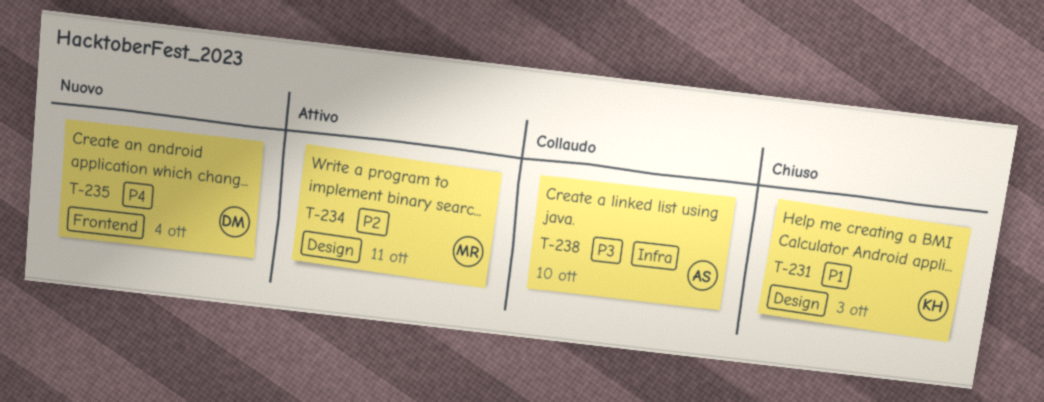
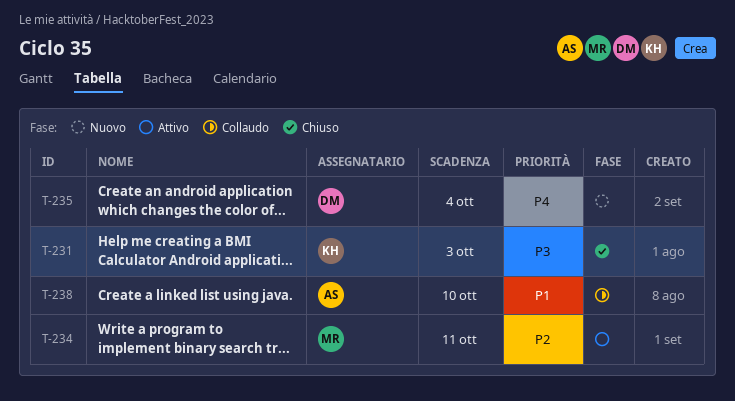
T-231, priority: P1 -> P3
T-238, priority: P3 -> P1

